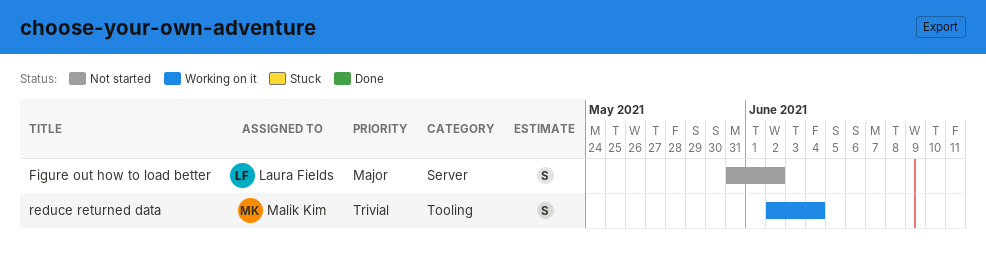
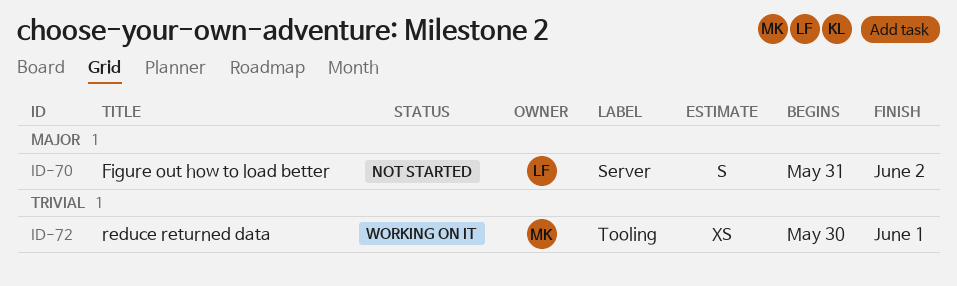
reduce returned data, estimate: S -> XS
reduce returned data, start: Jun 2 -> May 30
reduce returned data, due: Jun 4 -> Jun 1

